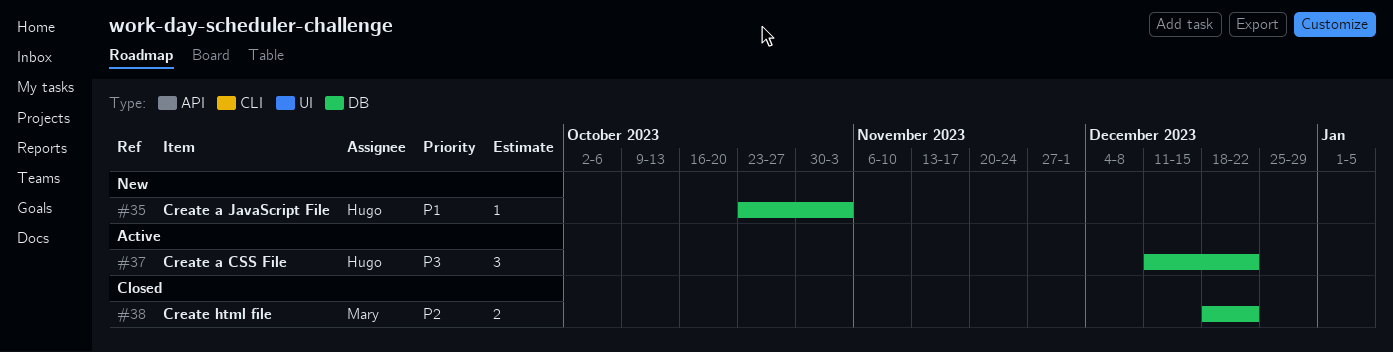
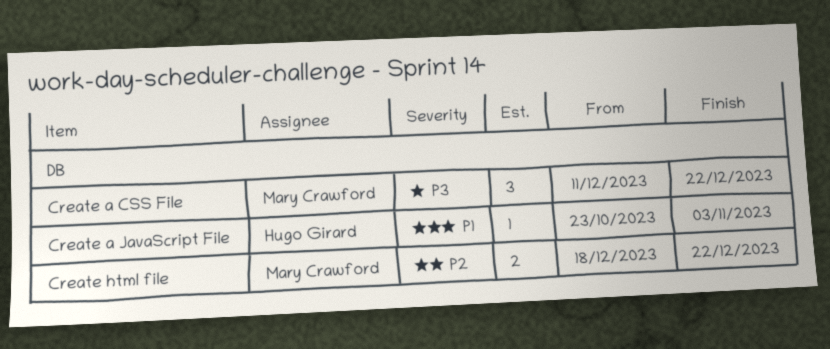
Create a CSS File, owner: Hugo Girard -> Mary Crawford

